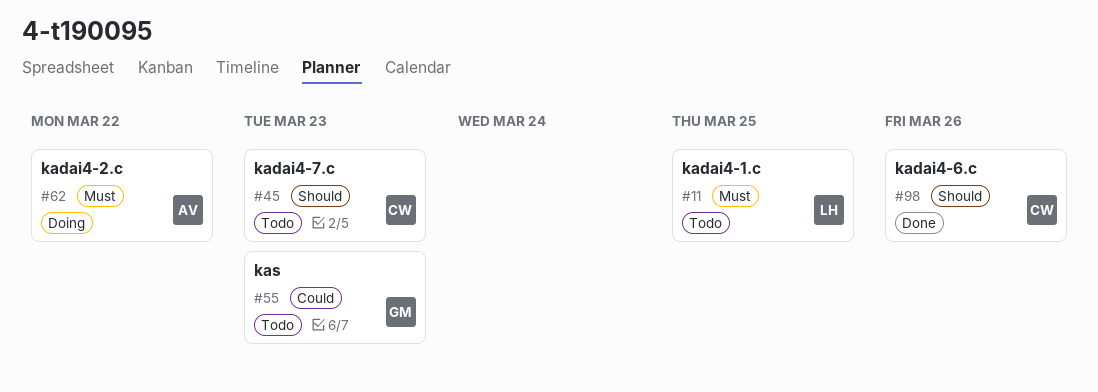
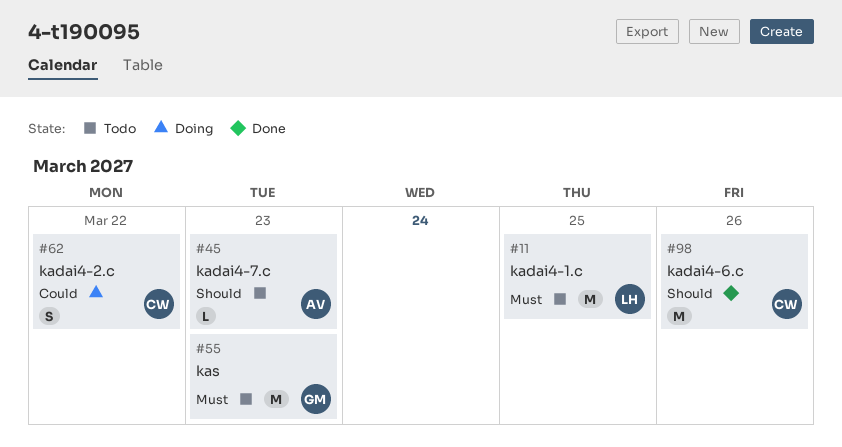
#45, owner: CW -> AV
#55, priority: Could -> Must
#62, owner: AV -> CW
#62, priority: Must -> Could

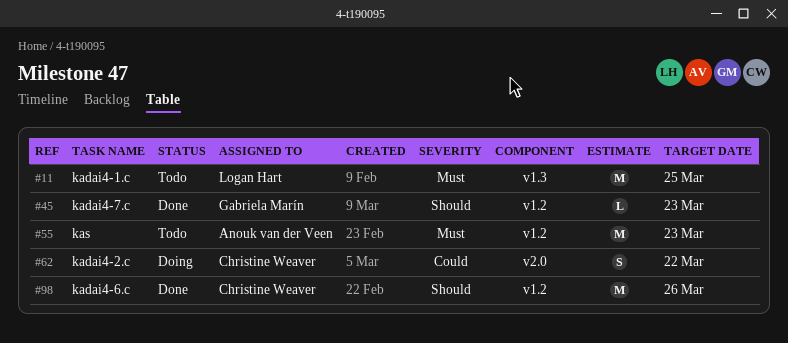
#45, status: Todo -> Done
#45, owner: Anouk van der Veen -> Gabriela Marín
#55, owner: Gabriela Marín -> Anouk van der Veen

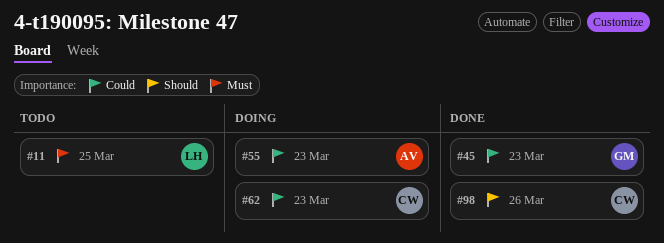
#45, priority: Should -> Could
#55, status: Todo -> Doing
#55, priority: Must -> Could
#62, due: Mar 22 -> Mar 23

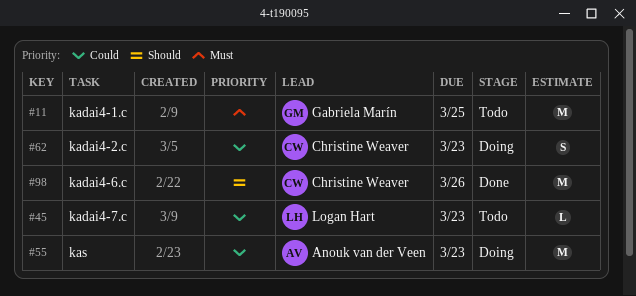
#11, owner: Logan Hart -> Gabriela Marín
#45, status: Done -> Todo
#45, owner: Gabriela Marín -> Logan Hart

